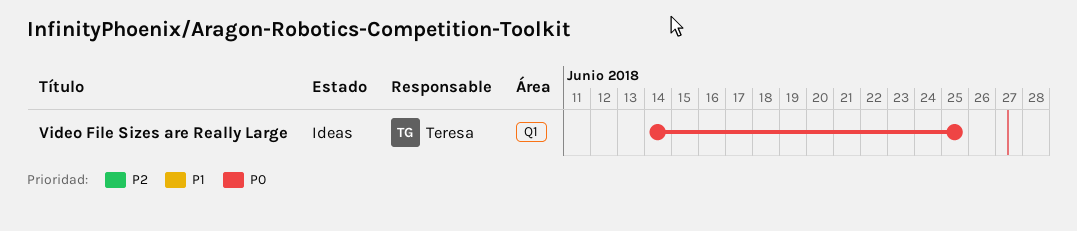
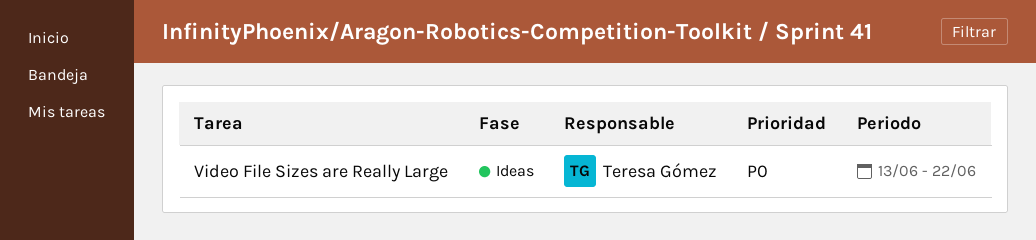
Video File Sizes are Really Large, start: Jun 14 -> Jun 13
Video File Sizes are Really Large, due: Jun 25 -> Jun 22

